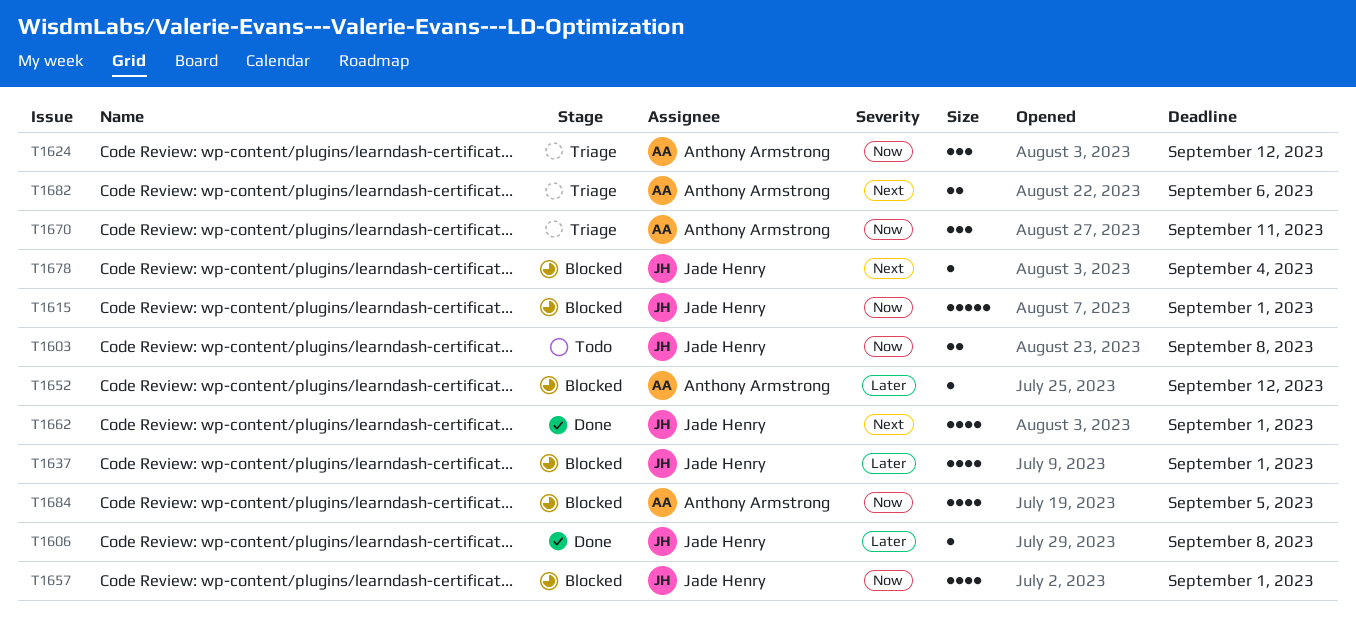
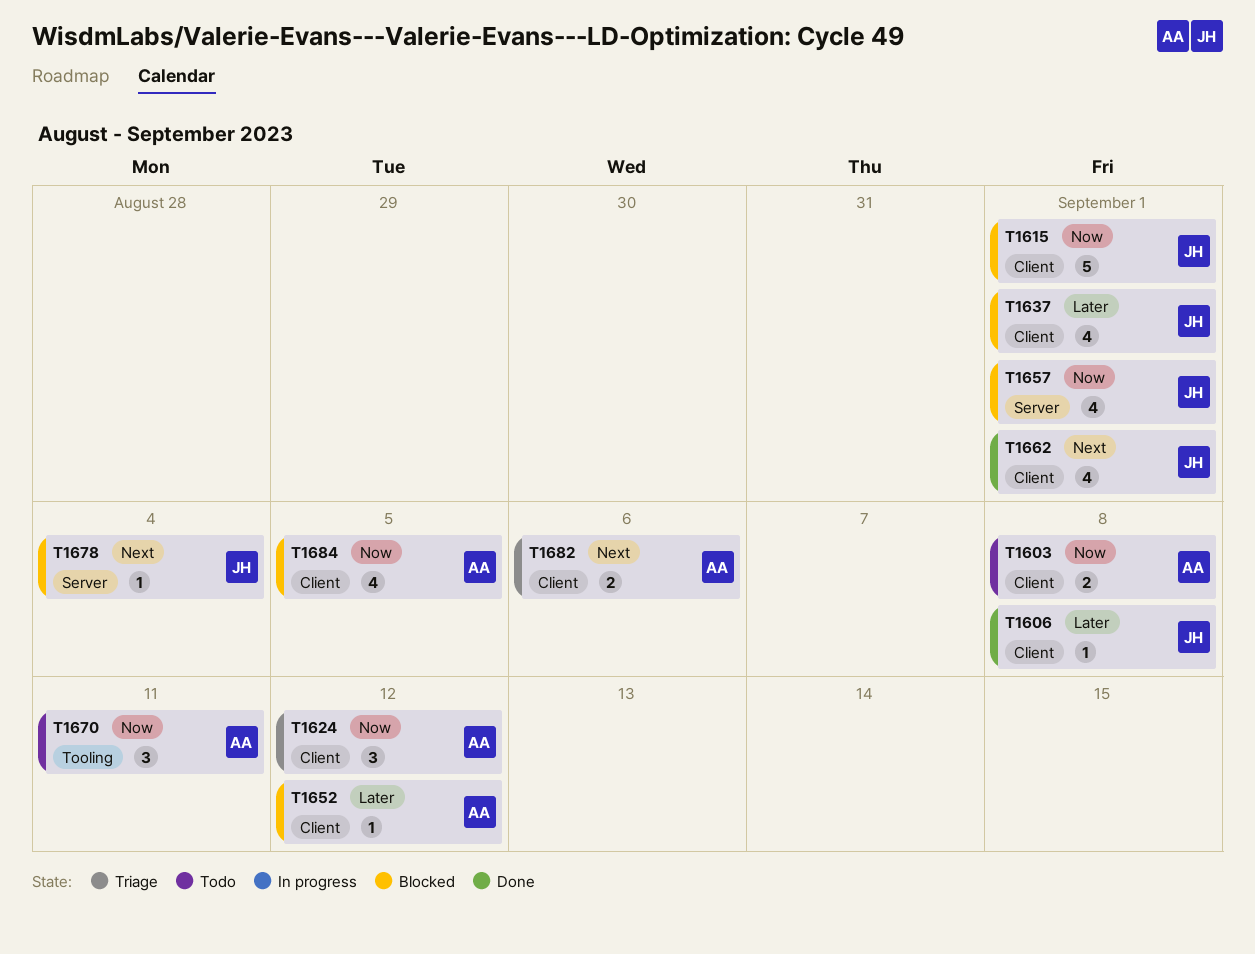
T1603, owner: Jade Henry -> Anthony Armstrong
T1670, status: Triage -> Todo

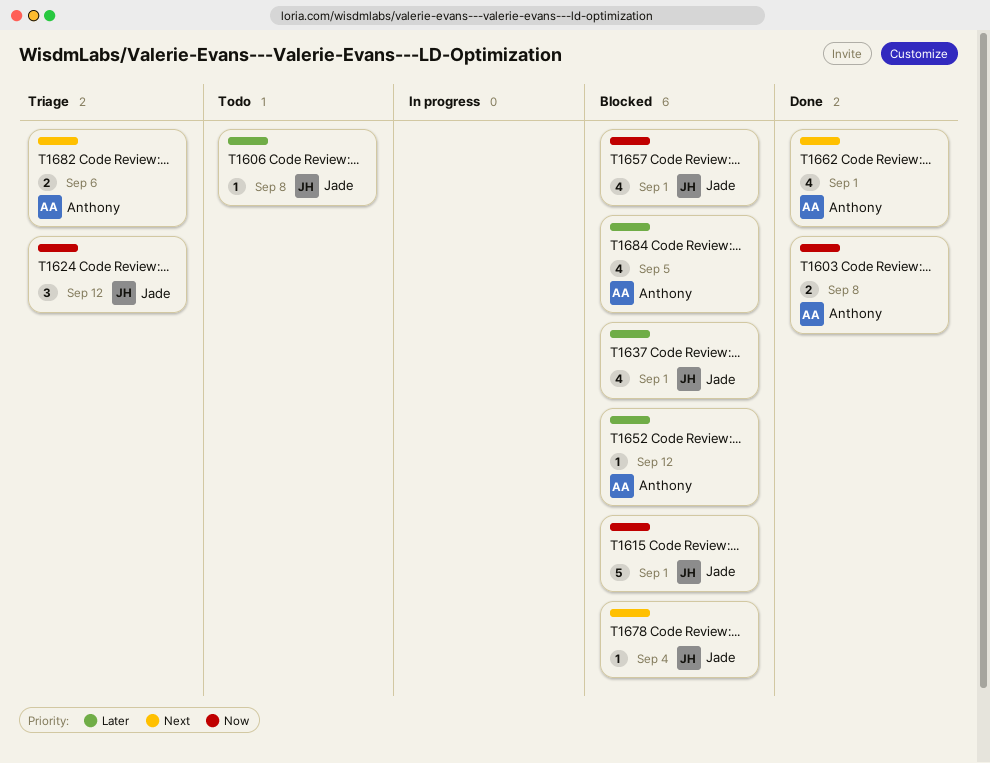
T1603, status: Todo -> Done
T1606, status: Done -> Todo
T1624, owner: Anthony -> Jade
T1662, owner: Jade -> Anthony
T1670: present -> none
T1684, priority: Now -> Later

